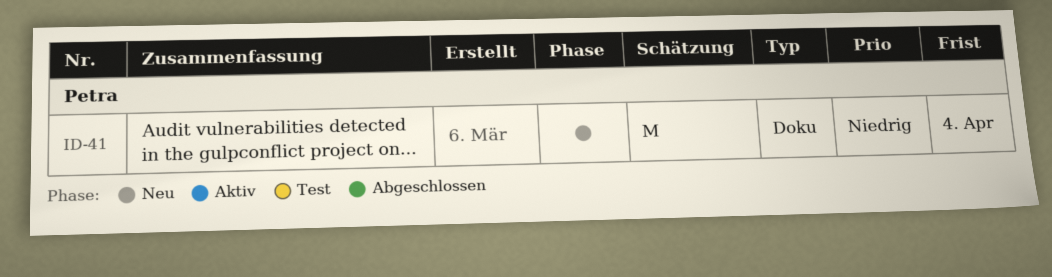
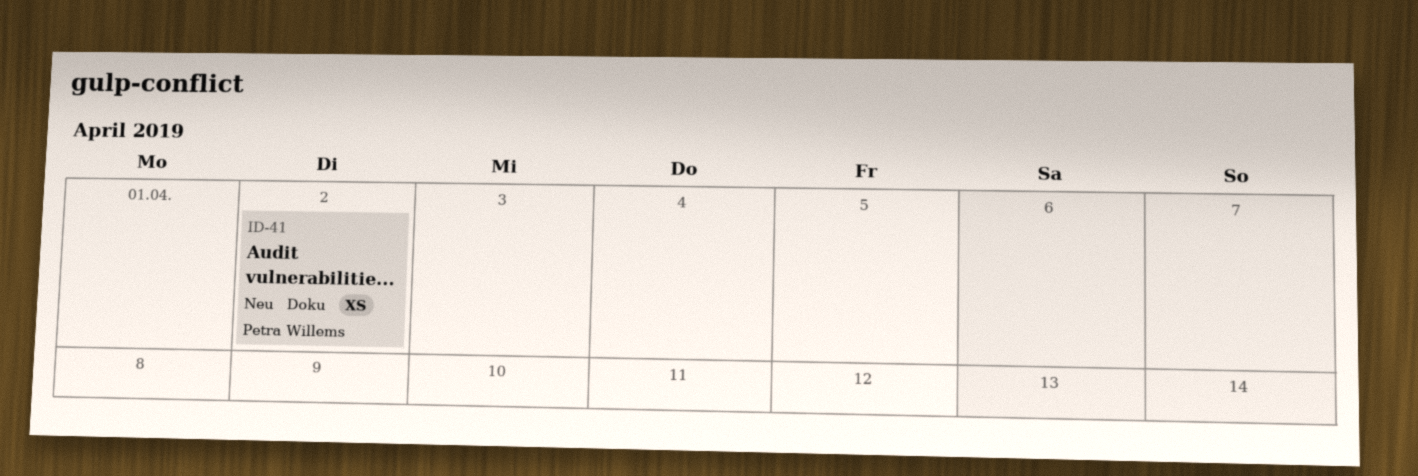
ID-41, estimate: M -> XS
ID-41, due: Apr 4 -> Apr 2

